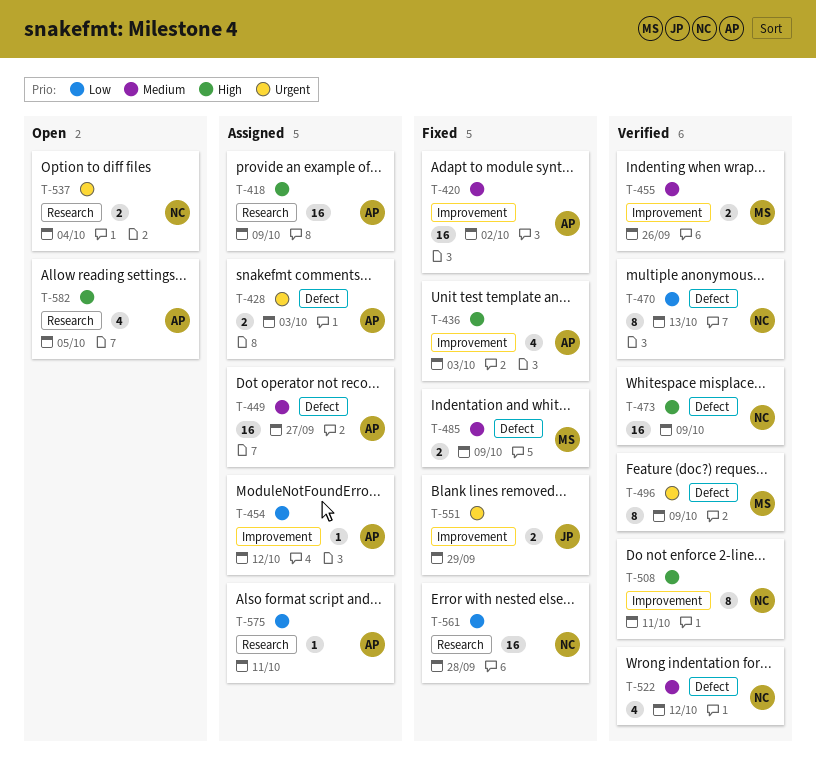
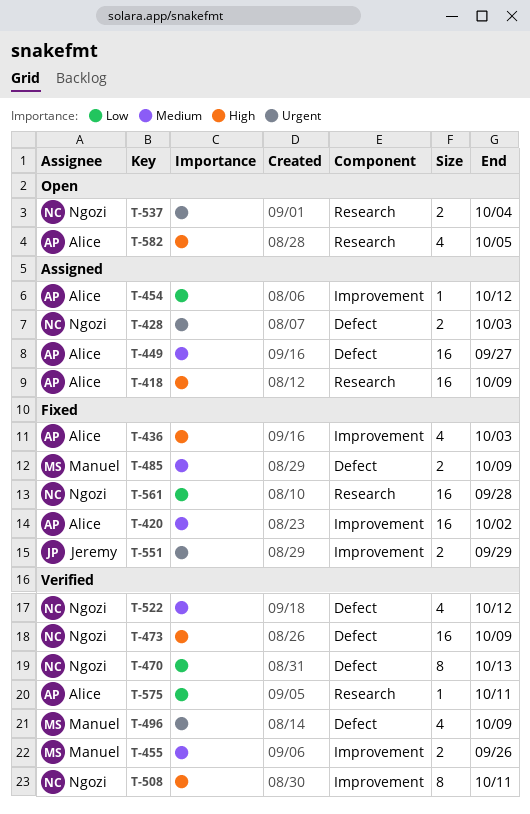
T-428, owner: Alice -> Ngozi
T-496, estimate: 8 -> 4
T-575, status: Assigned -> Verified

